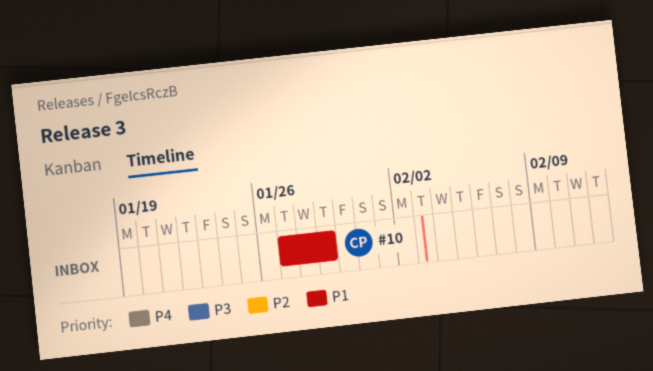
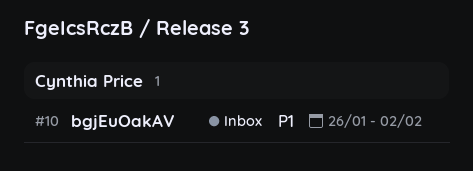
#10, start: Jan 27 -> Jan 26
#10, due: Jan 29 -> Feb 2

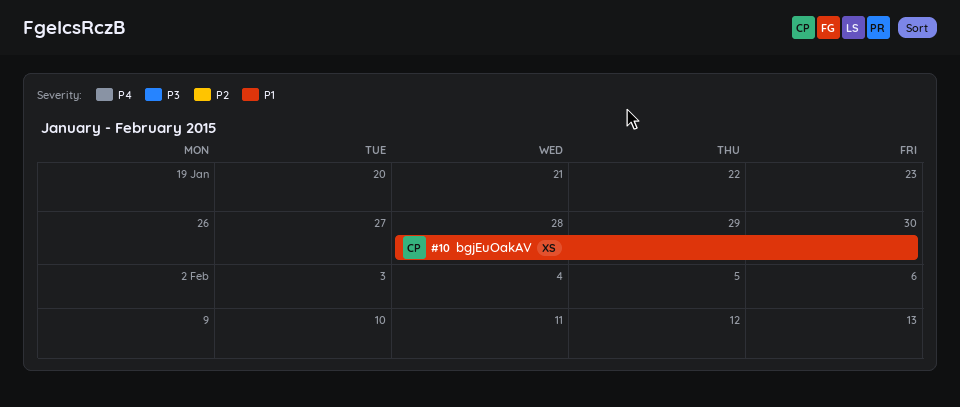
#10, start: Jan 26 -> Jan 28
#10, due: Feb 2 -> Jan 30

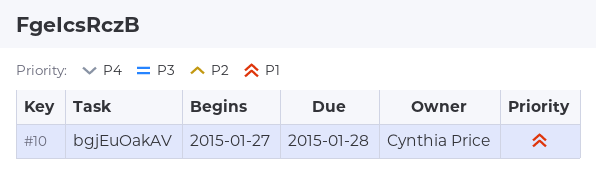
#10, start: Jan 28 -> Jan 27
#10, due: Jan 30 -> Jan 28

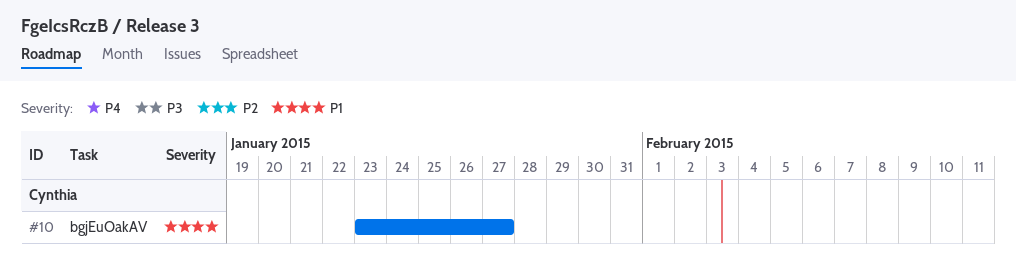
#10, start: Jan 27 -> Jan 23
#10, due: Jan 28 -> Jan 27

